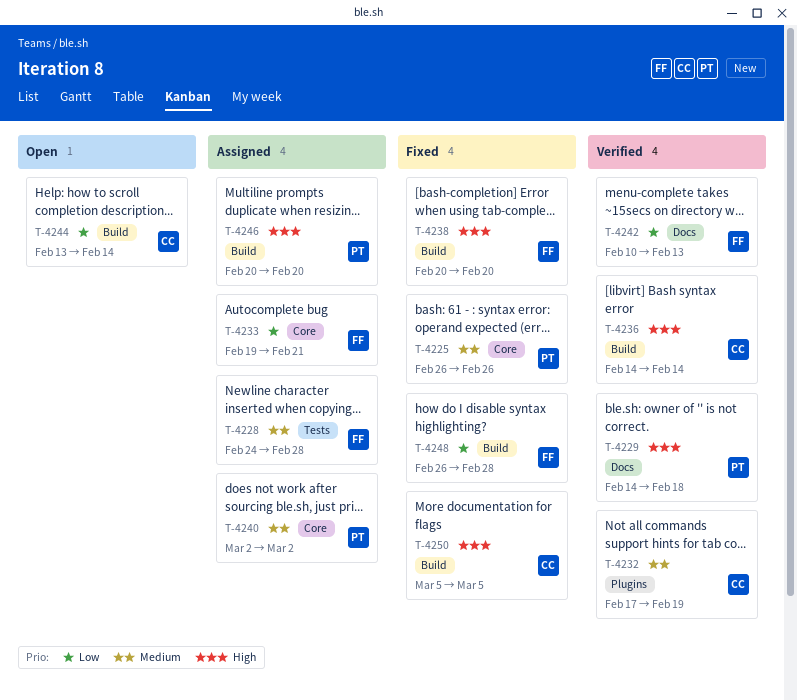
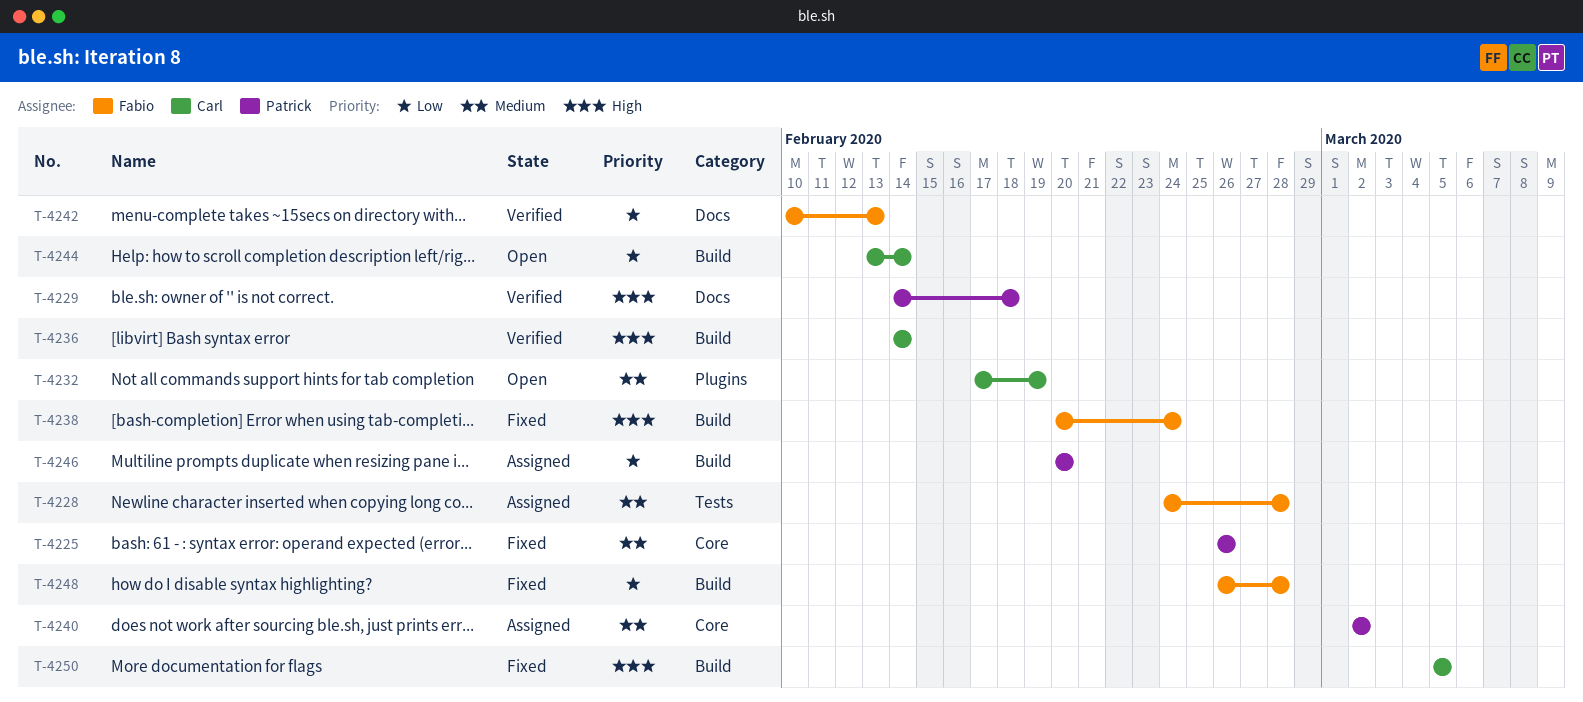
T-4232, status: Verified -> Open
T-4233: present -> none
T-4238, due: Feb 20 -> Feb 24
T-4246, priority: High -> Low

